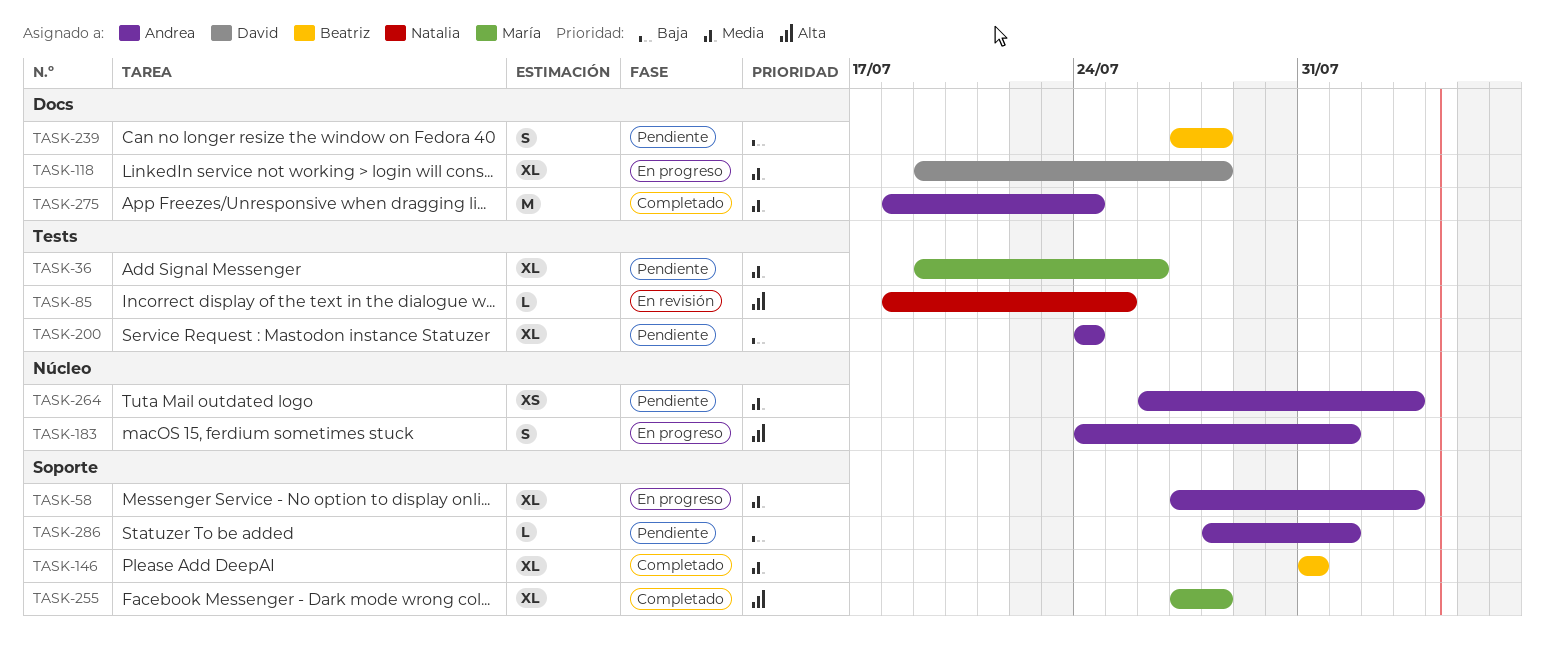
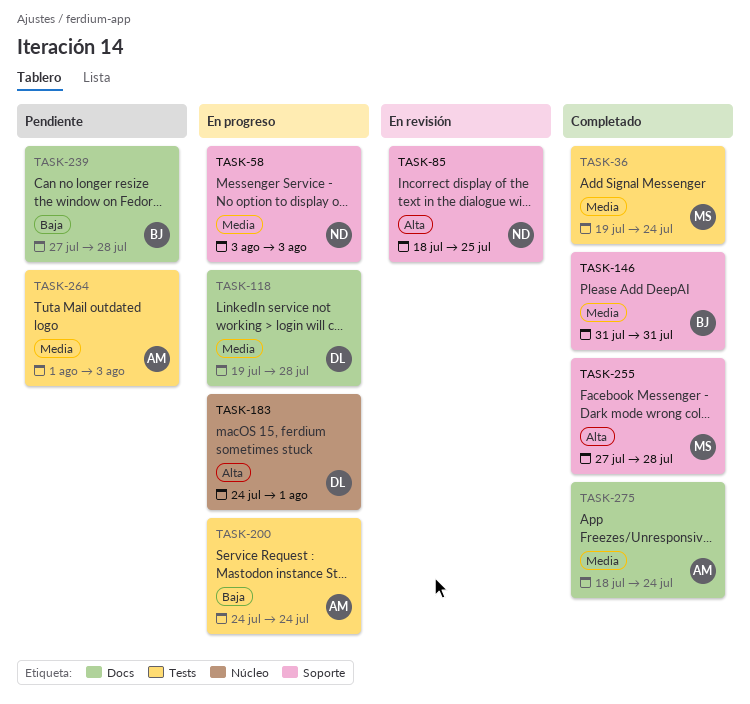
TASK-36, status: Pendiente -> Completado
TASK-36, due: Jul 26 -> Jul 24
TASK-58, owner: Andrea -> Natalia
TASK-58, start: Jul 27 -> Aug 3
TASK-85, label: Tests -> Soporte
TASK-183, owner: Andrea -> David
TASK-200, status: Pendiente -> En progreso
TASK-264, label: Núcleo -> Tests
TASK-264, start: Jul 26 -> Aug 1
TASK-286: present -> none

